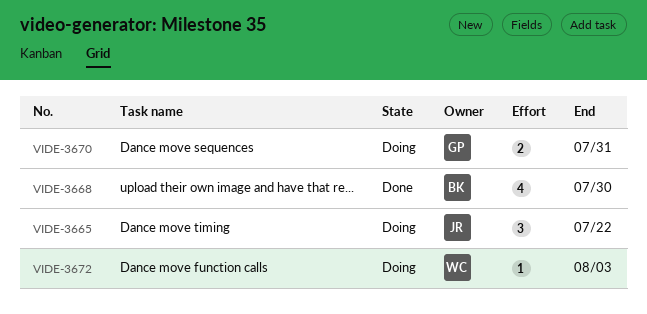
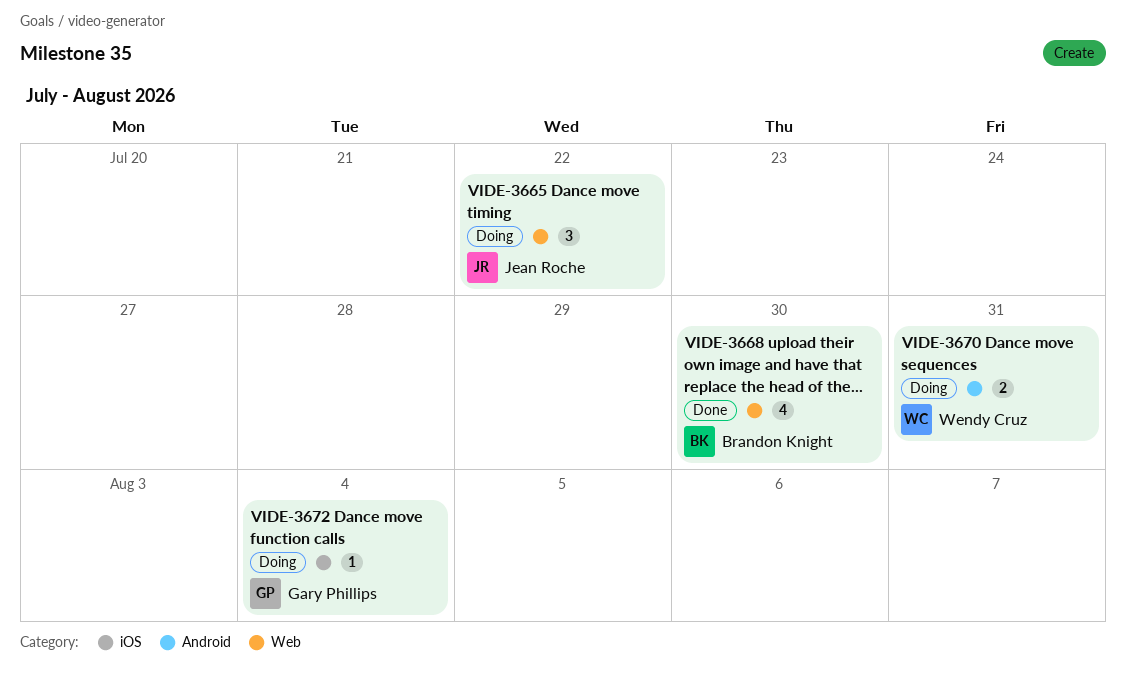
VIDE-3670, owner: Gary Phillips -> Wendy Cruz
VIDE-3672, owner: Wendy Cruz -> Gary Phillips
VIDE-3672, due: Aug 3 -> Aug 4

